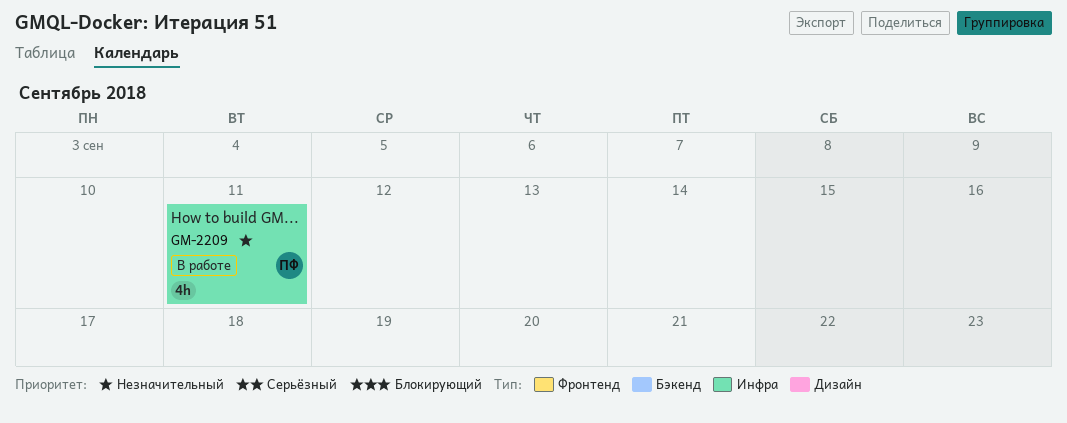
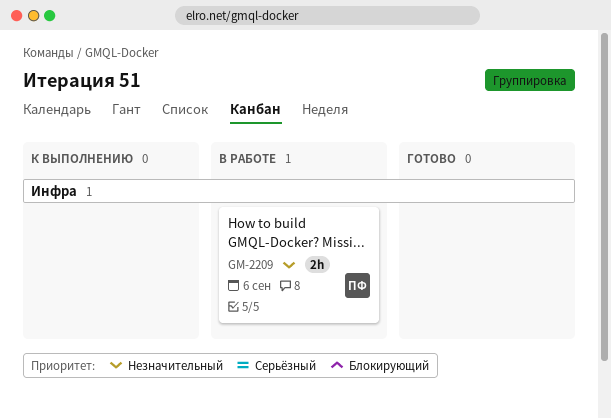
GM-2209, estimate: 4h -> 2h
GM-2209, due: Sep 11 -> Sep 6

